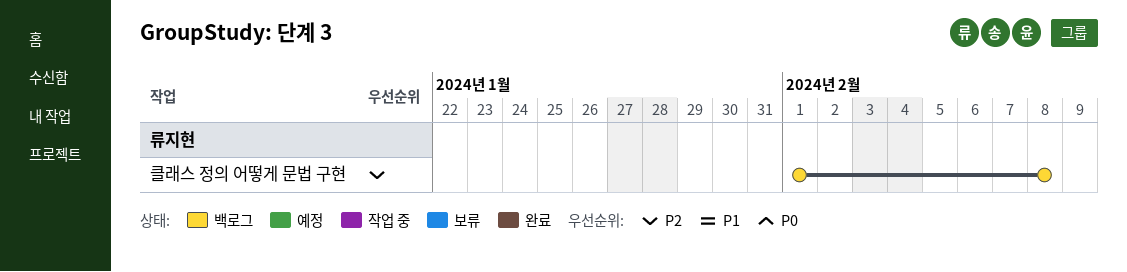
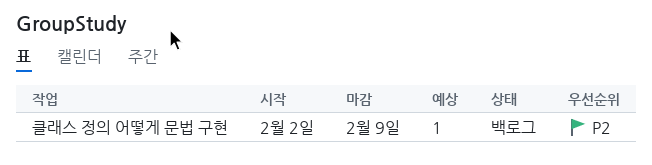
클래스 정의 어떻게 문법 구현, start: Feb 1 -> Feb 2
클래스 정의 어떻게 문법 구현, due: Feb 8 -> Feb 9

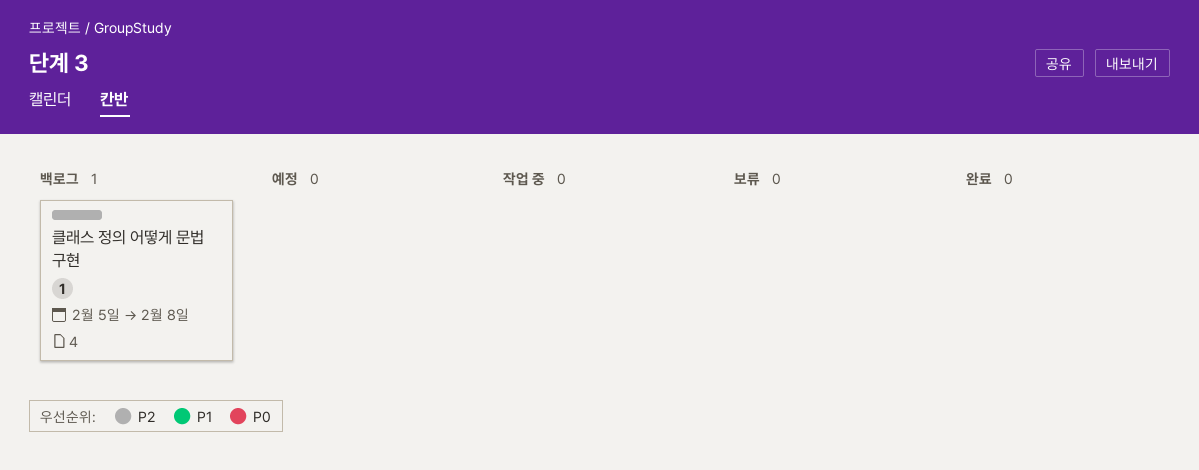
클래스 정의 어떻게 문법 구현, start: Feb 2 -> Feb 5
클래스 정의 어떻게 문법 구현, due: Feb 9 -> Feb 8

